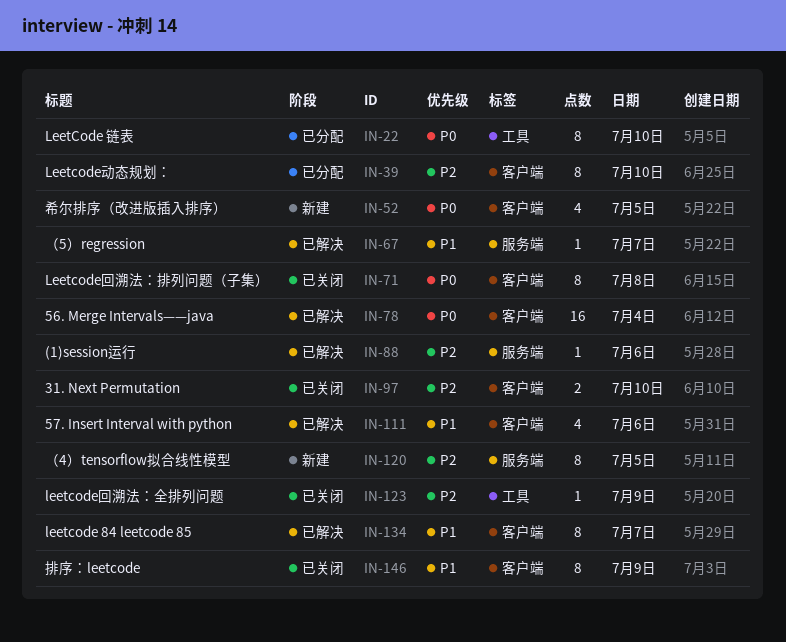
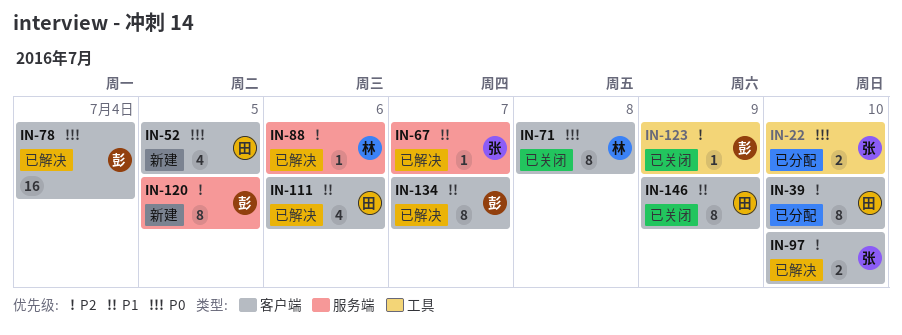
IN-22, estimate: 8 -> 2
IN-97, status: 已关闭 -> 已解决

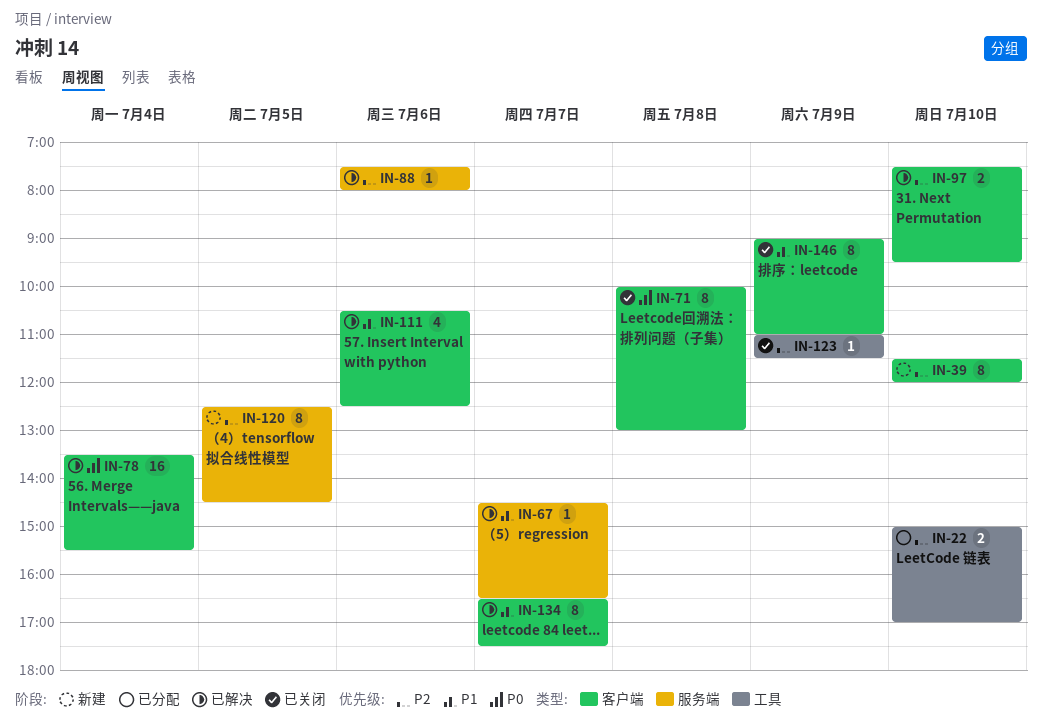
IN-22, priority: P0 -> P2
IN-39, status: 已分配 -> 新建
IN-52: present -> none

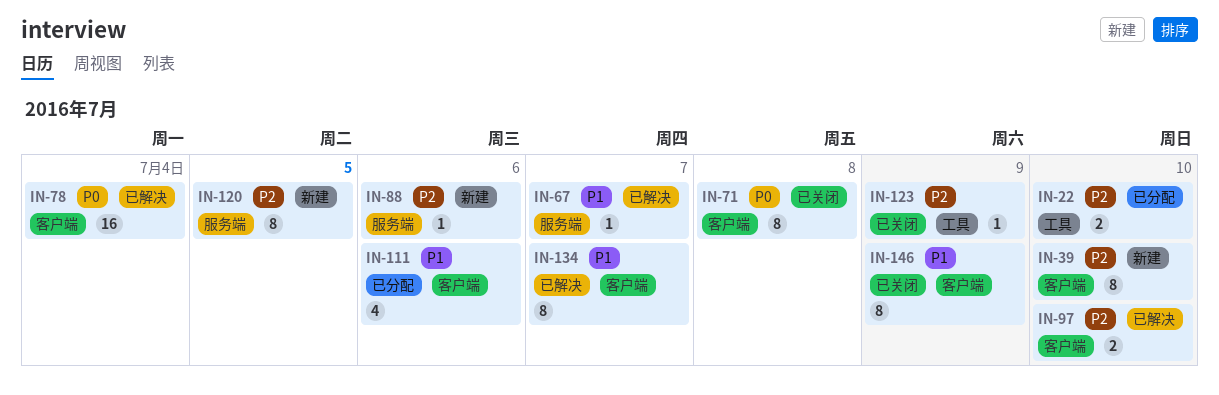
IN-88, status: 已解决 -> 新建
IN-111, status: 已解决 -> 已分配

